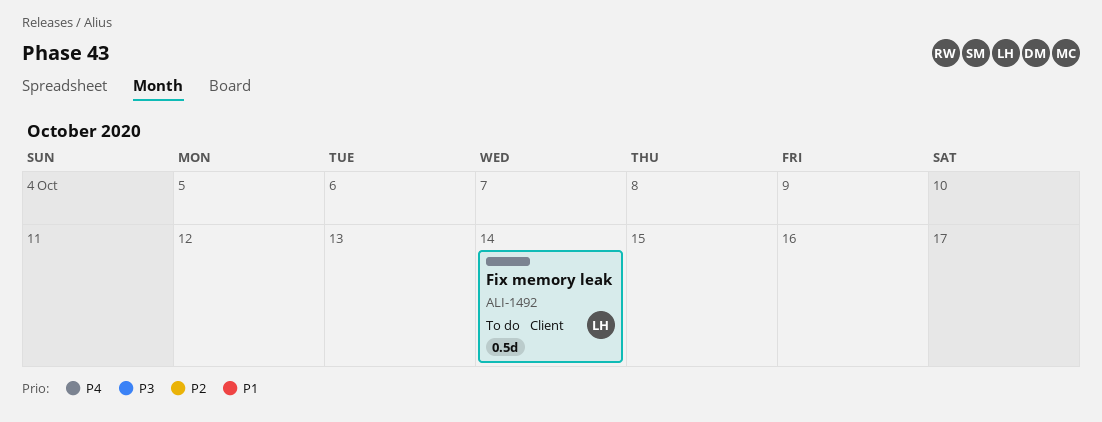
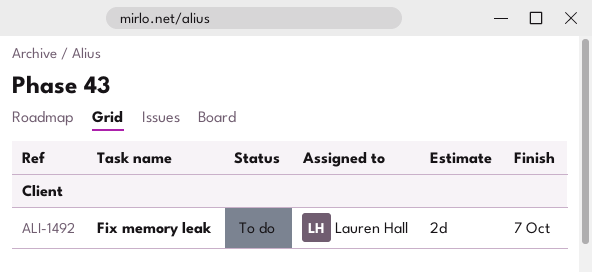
ALI-1492, estimate: 0.5d -> 2d
ALI-1492, due: Oct 14 -> Oct 7

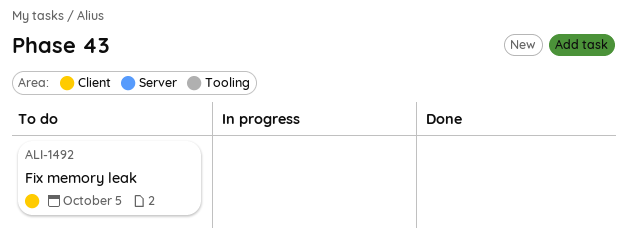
ALI-1492, due: Oct 7 -> Oct 5

